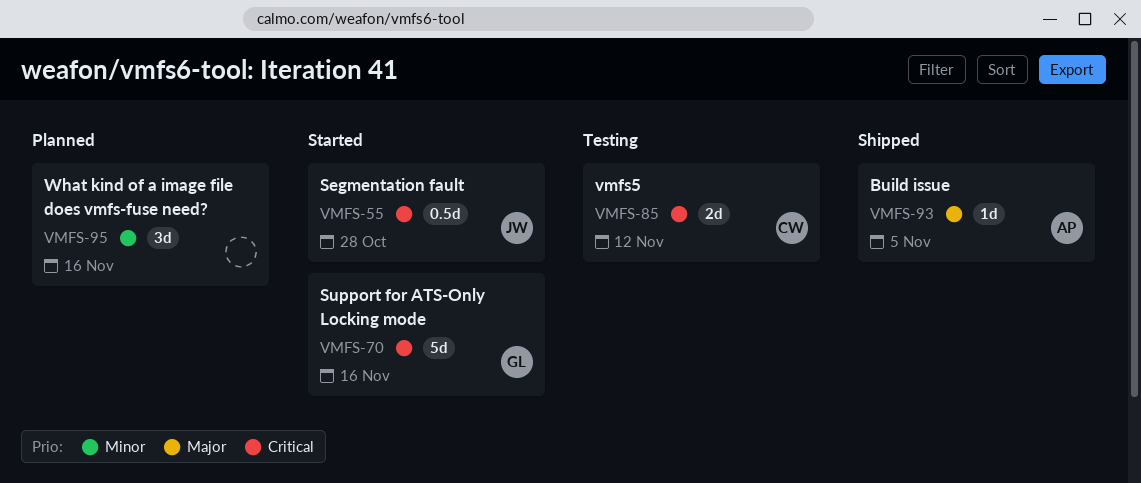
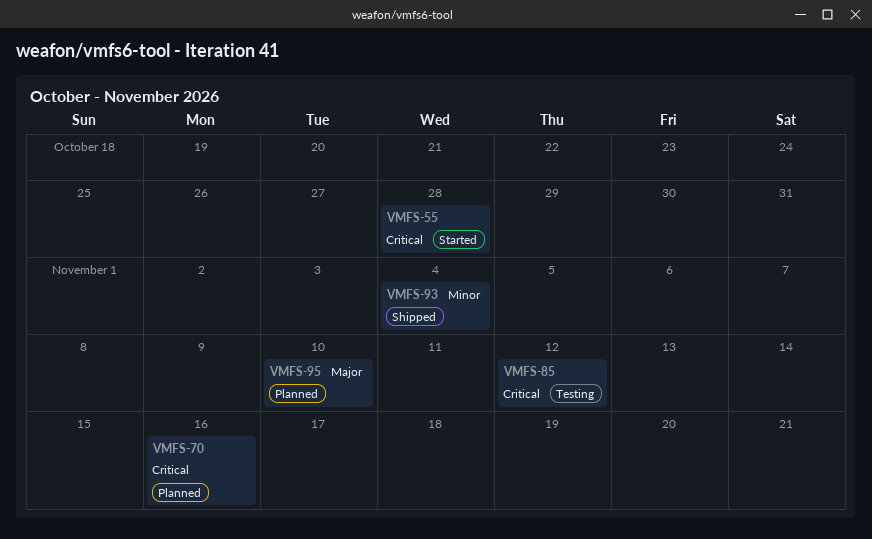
VMFS-70, status: Started -> Planned
VMFS-93, priority: Major -> Minor
VMFS-93, due: Nov 5 -> Nov 4
VMFS-95, priority: Minor -> Major
VMFS-95, due: Nov 16 -> Nov 10

